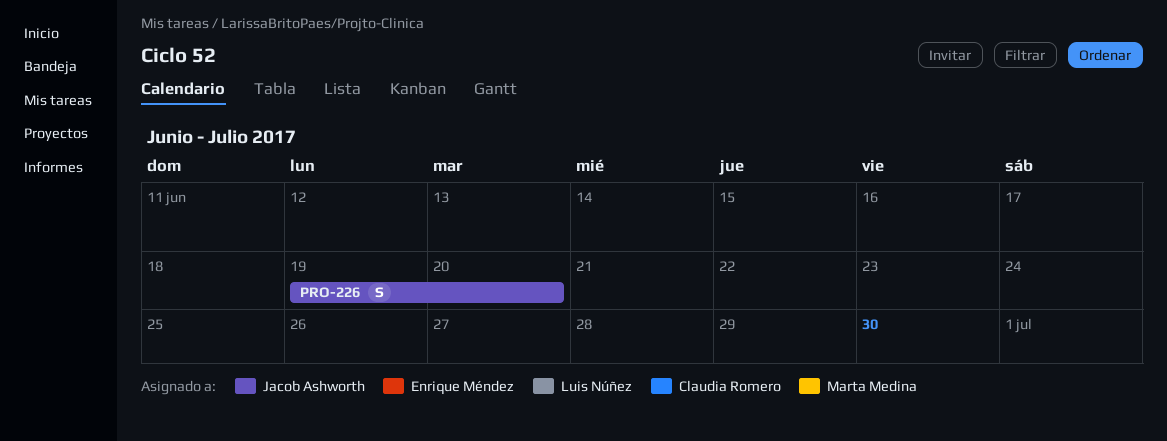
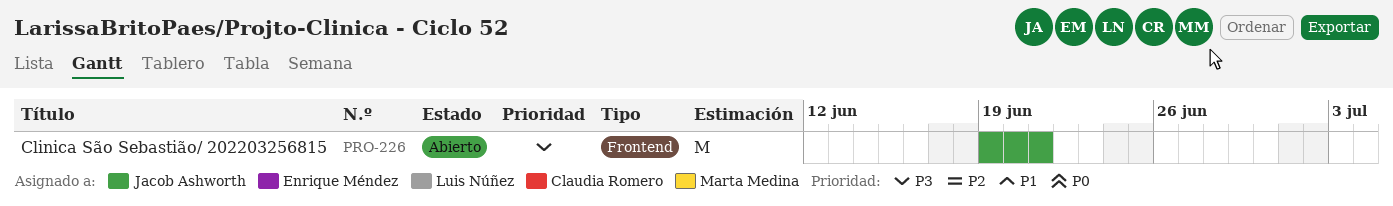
PRO-226, estimate: S -> M
PRO-226, due: Jun 20 -> Jun 21

